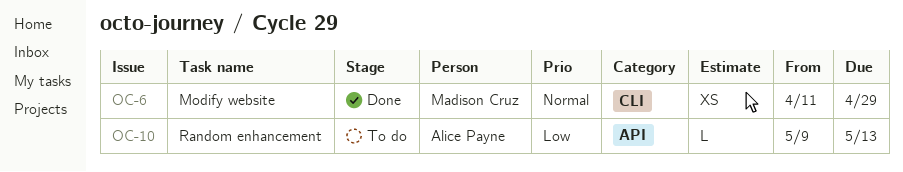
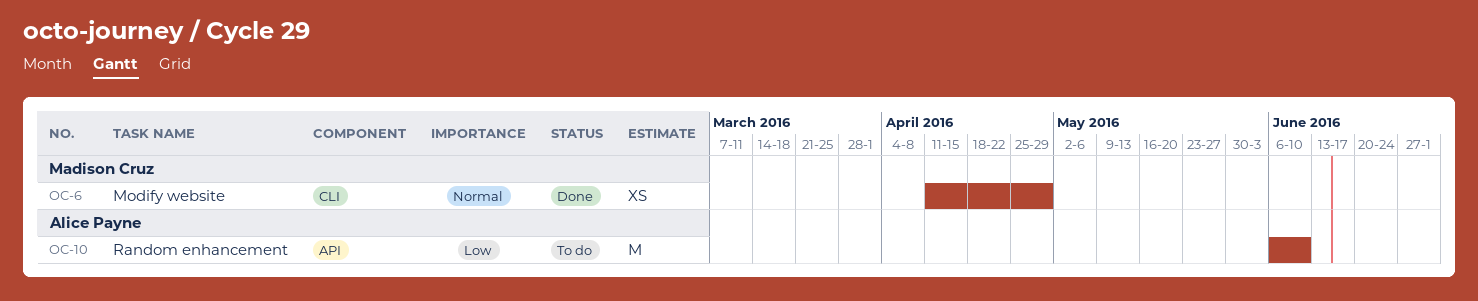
OC-10, estimate: L -> M
OC-10, start: May 9 -> Jun 6
OC-10, due: May 13 -> Jun 10

